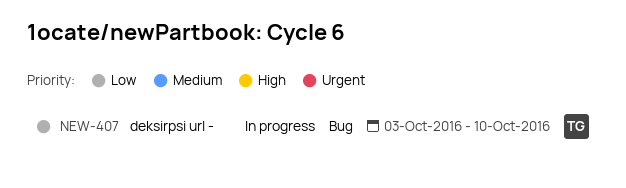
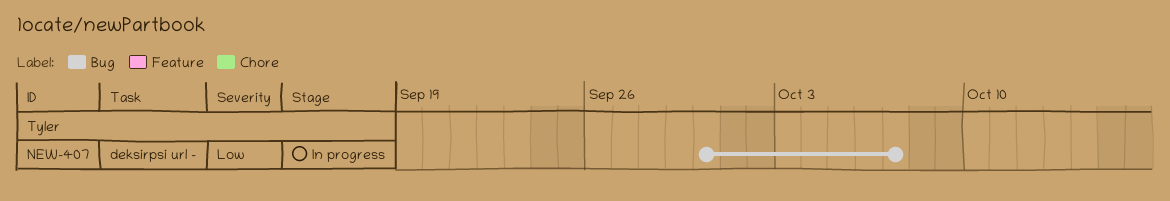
NEW-407, start: Oct 3 -> Sep 30
NEW-407, due: Oct 10 -> Oct 7

